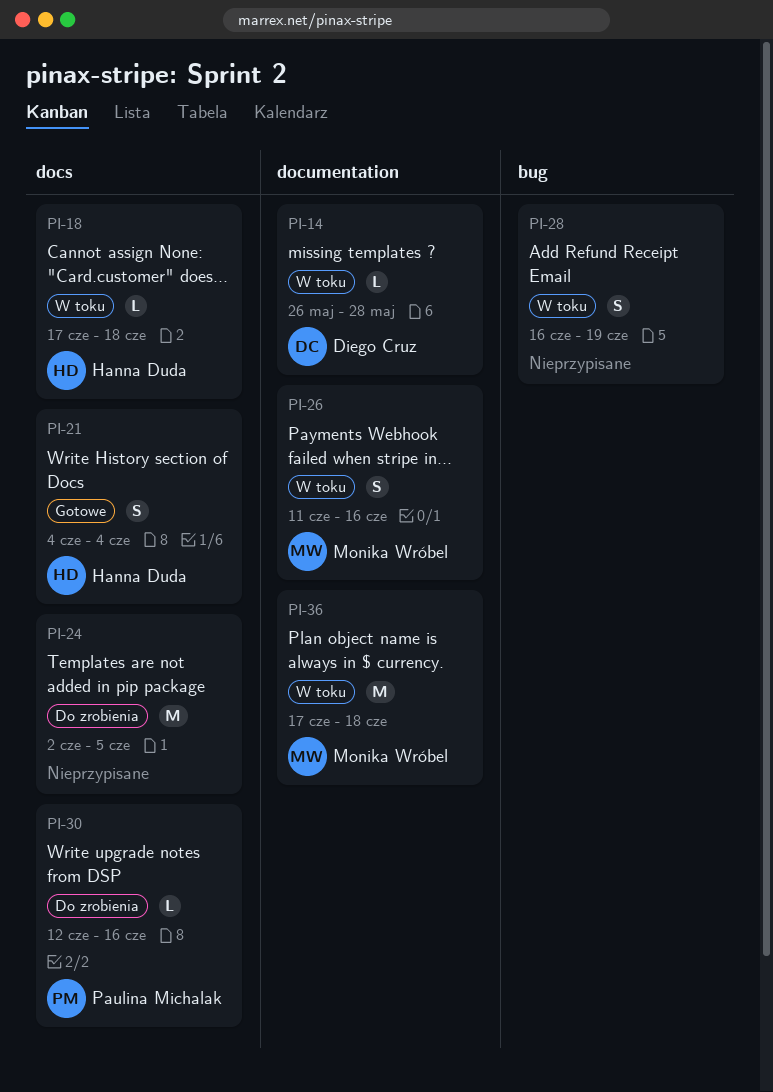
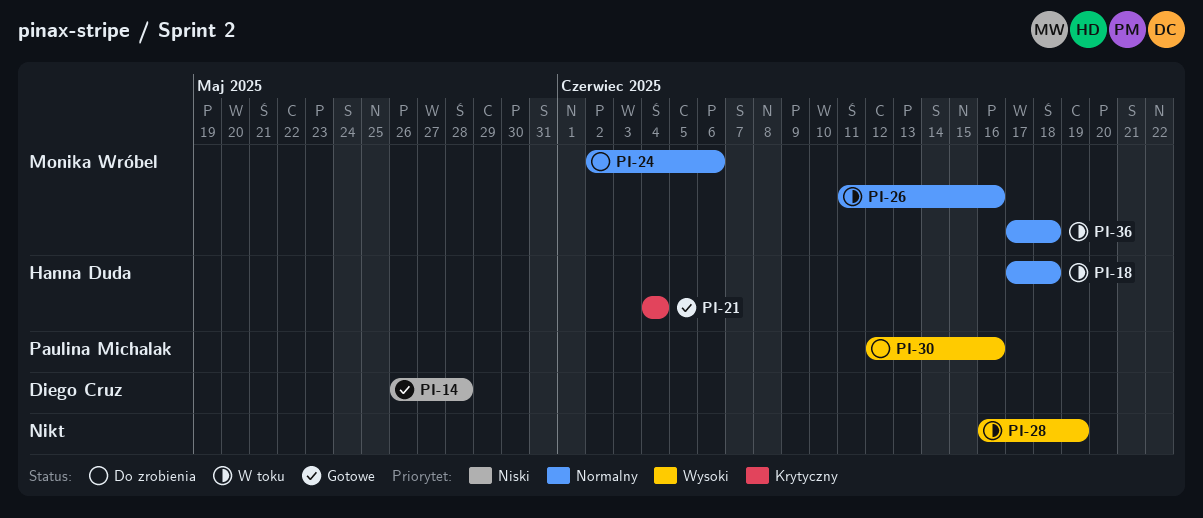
PI-14, status: W toku -> Gotowe
PI-24, owner: none -> Monika Wróbel
PI-24, due: Jun 5 -> Jun 6

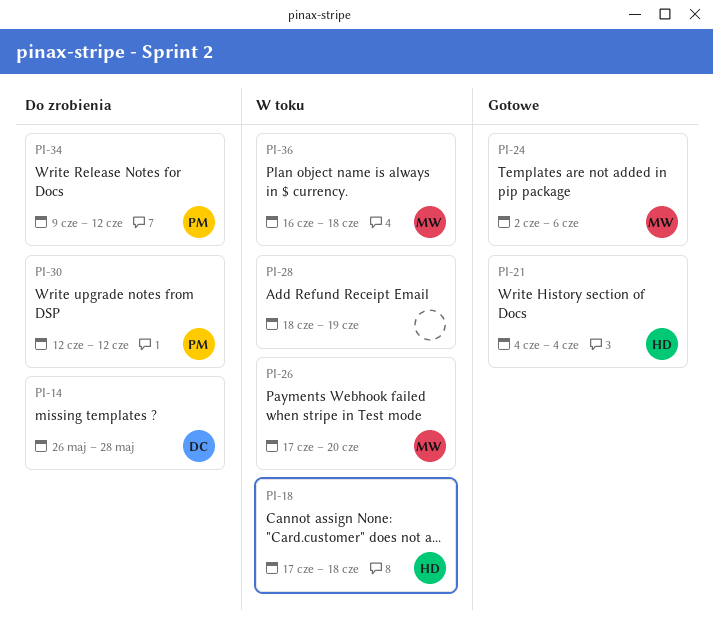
PI-14, status: Gotowe -> Do zrobienia
PI-24, status: Do zrobienia -> Gotowe
PI-26, start: Jun 11 -> Jun 17
PI-26, due: Jun 16 -> Jun 20
PI-28, start: Jun 16 -> Jun 18
PI-30, due: Jun 16 -> Jun 12
PI-34: none -> present
PI-36, start: Jun 17 -> Jun 16

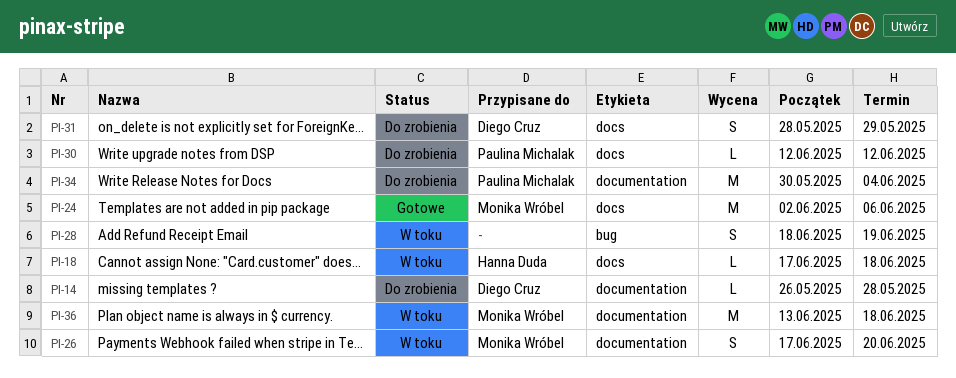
PI-21: present -> none
PI-31: none -> present
PI-34, start: Jun 9 -> May 30
PI-34, due: Jun 12 -> Jun 4
PI-36, start: Jun 16 -> Jun 13

